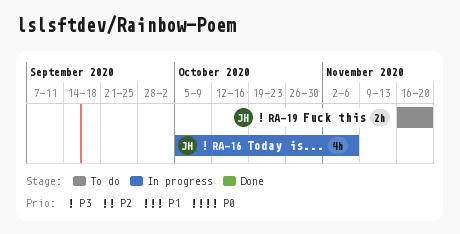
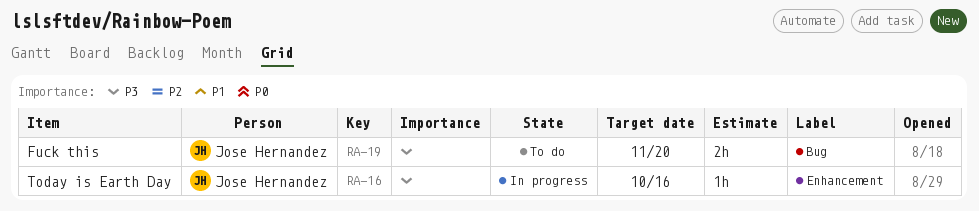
RA-16, estimate: 4h -> 1h
RA-16, due: Nov 6 -> Oct 16

